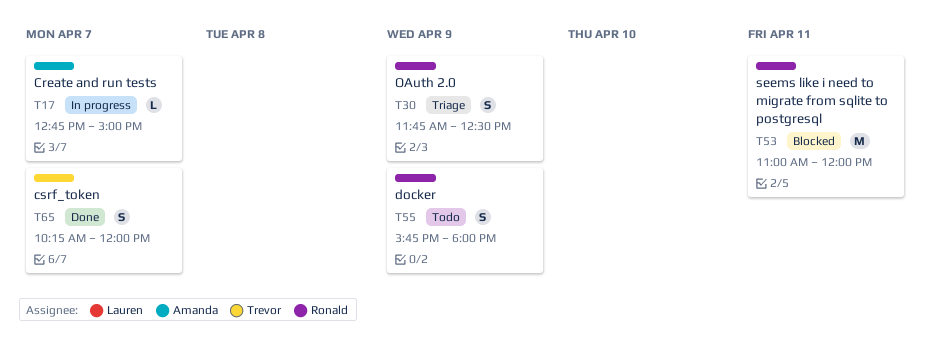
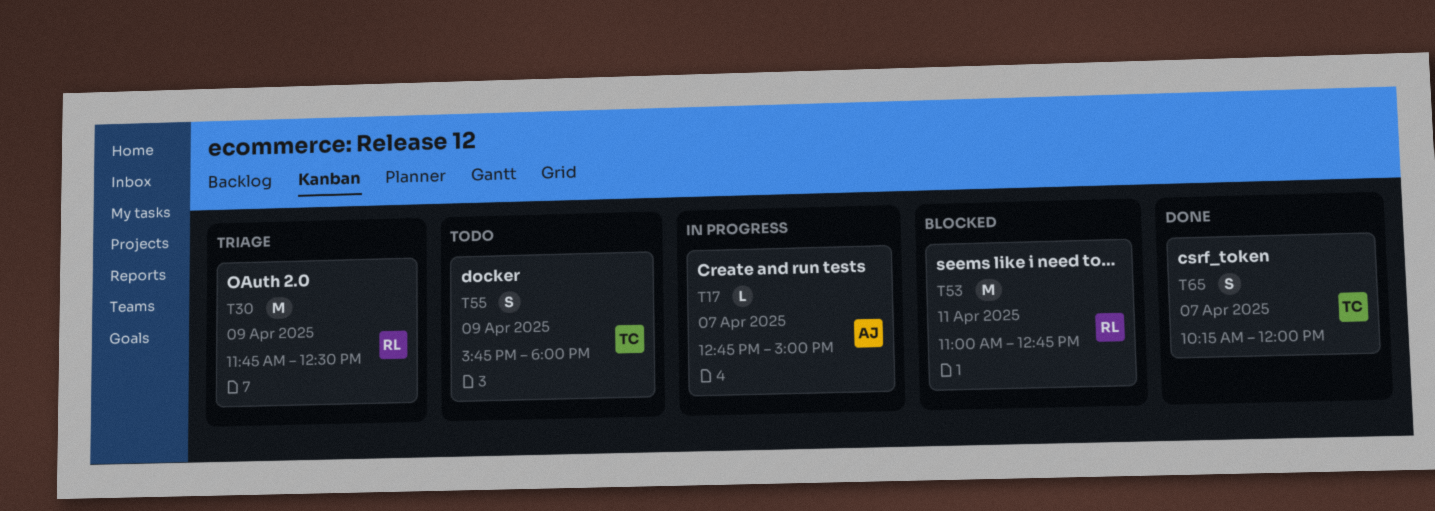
T30, estimate: S -> M
T53, ends: 12:00 -> 12:45
T55, owner: Ronald -> Trevor

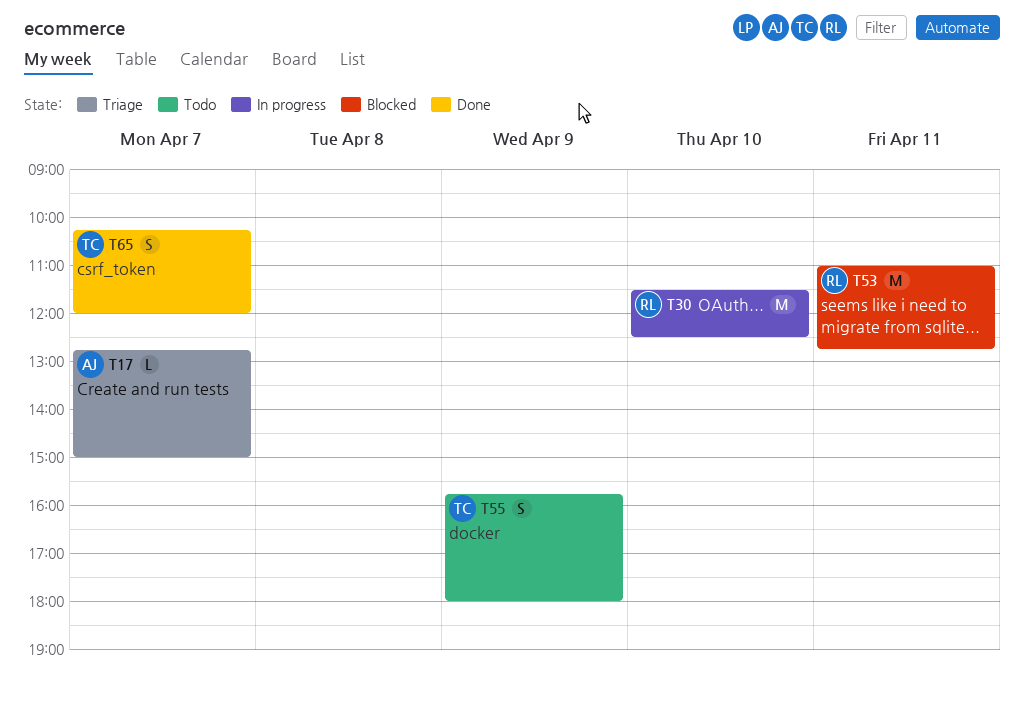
T17, status: In progress -> Triage
T30, status: Triage -> In progress
T30, day: Apr 9 -> Apr 10
T30, begins: 11:45 -> 11:30

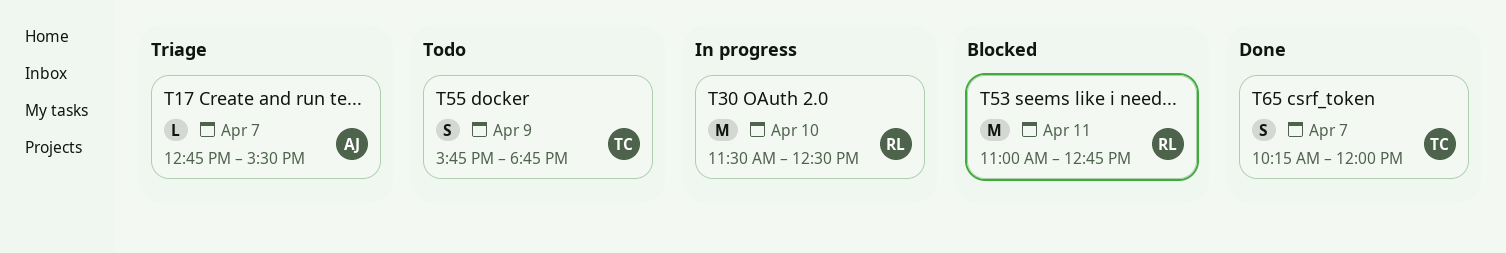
T17, ends: 15:00 -> 15:30
T55, ends: 18:00 -> 18:45

